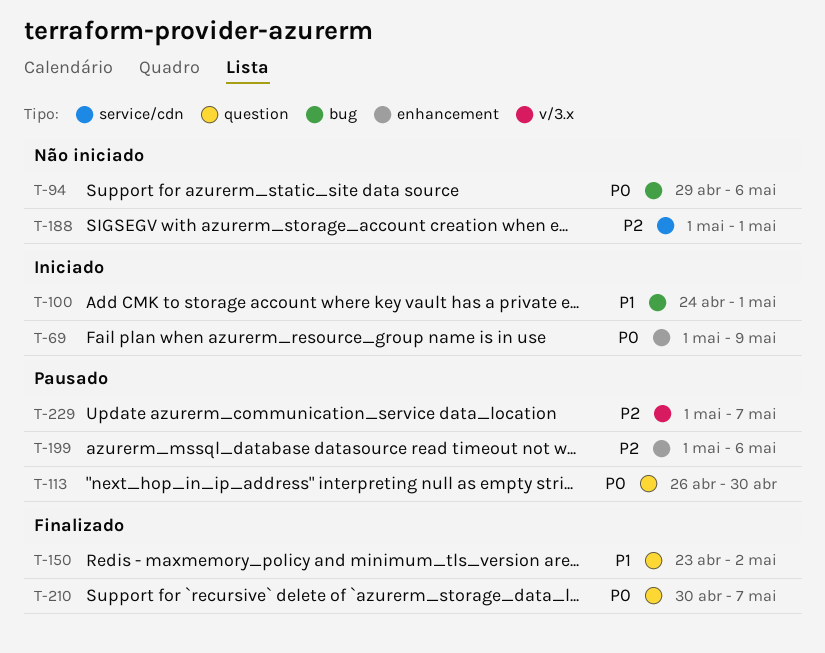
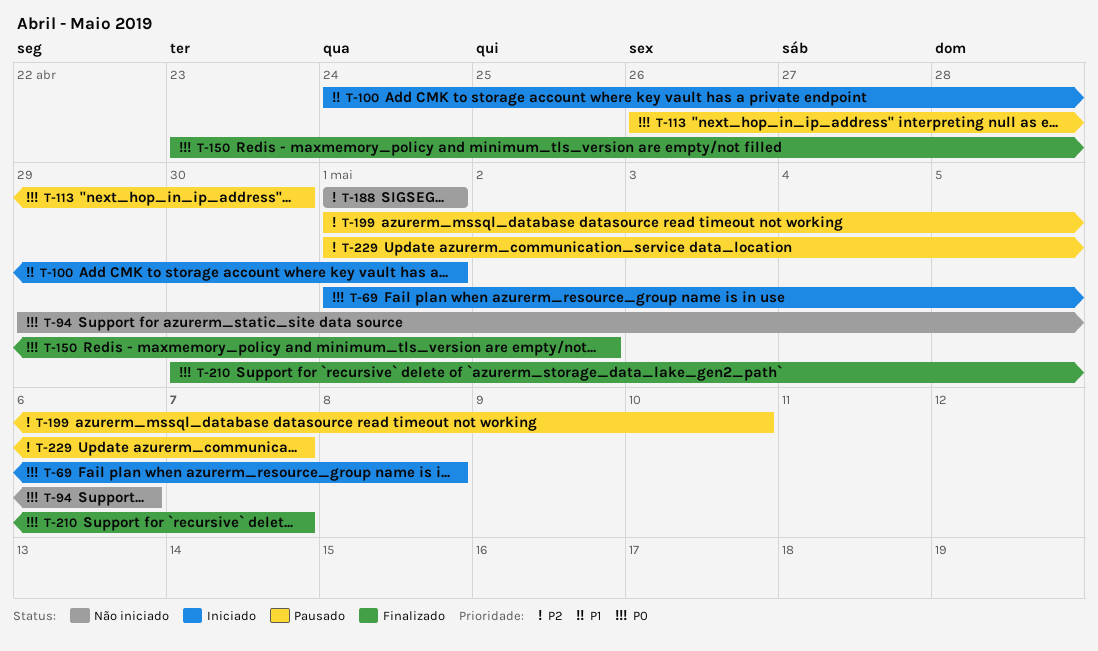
T-69, due: May 9 -> May 8
T-150, priority: P1 -> P0
T-199, due: May 6 -> May 10

